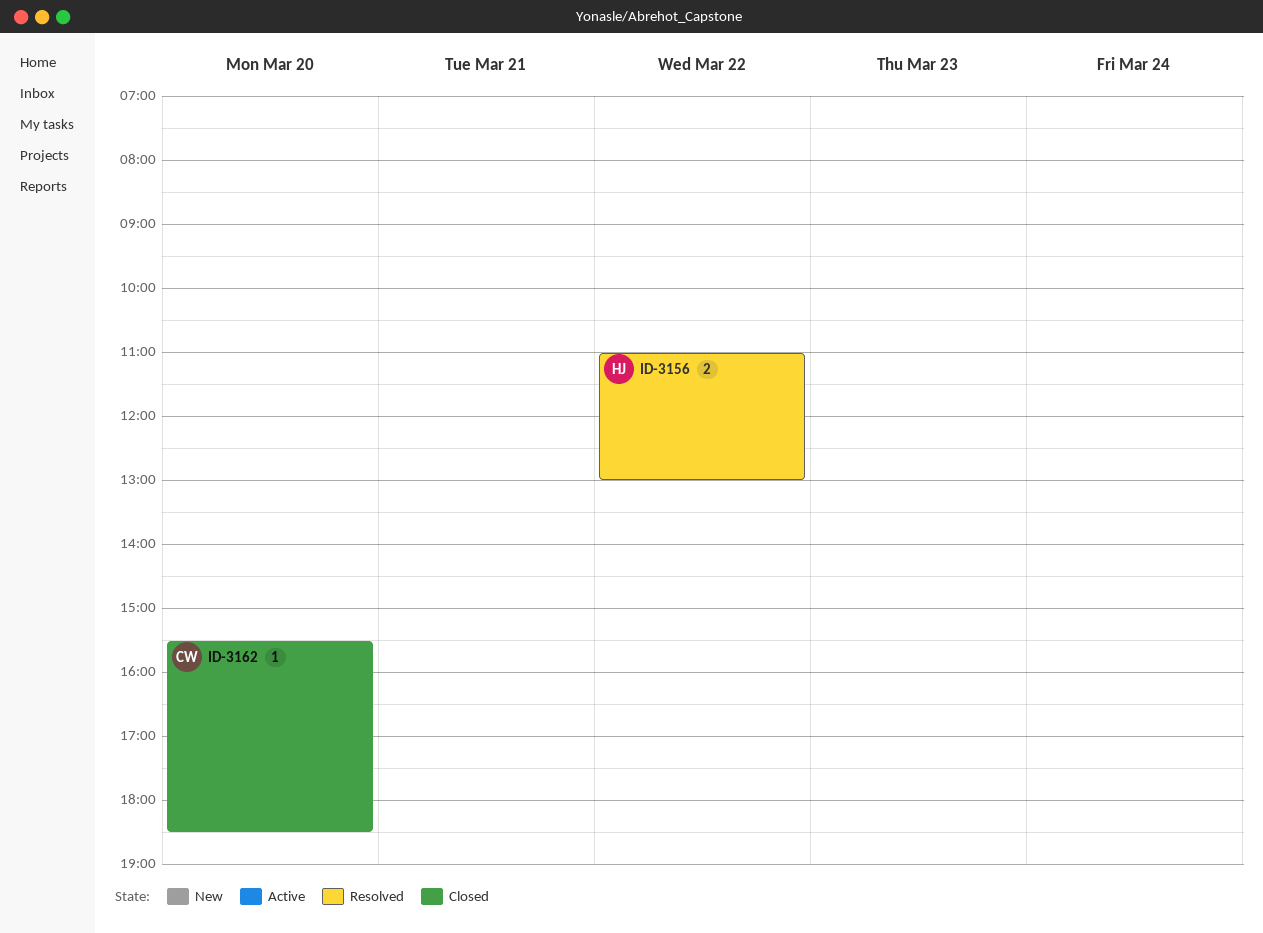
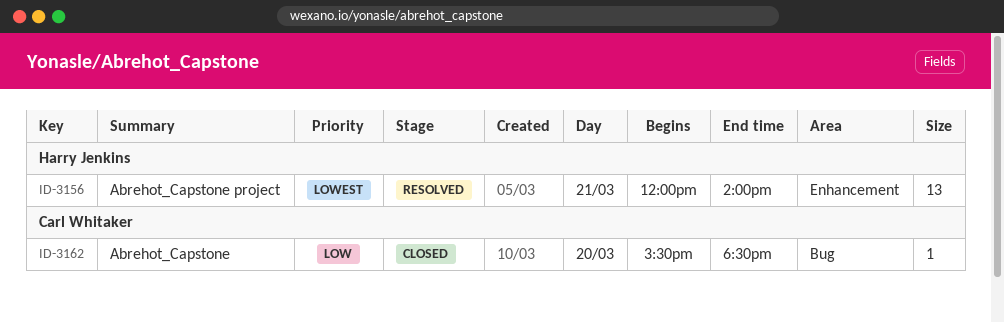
ID-3156, estimate: 2 -> 13
ID-3156, day: Mar 22 -> Mar 21
ID-3156, begins: 11:00 -> 12:00
ID-3156, ends: 13:00 -> 14:00

